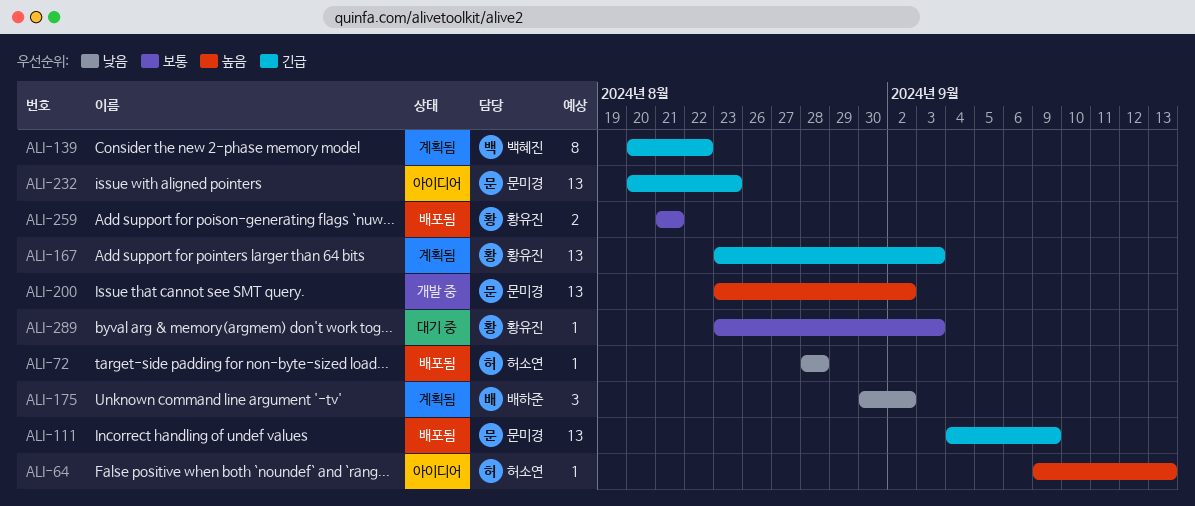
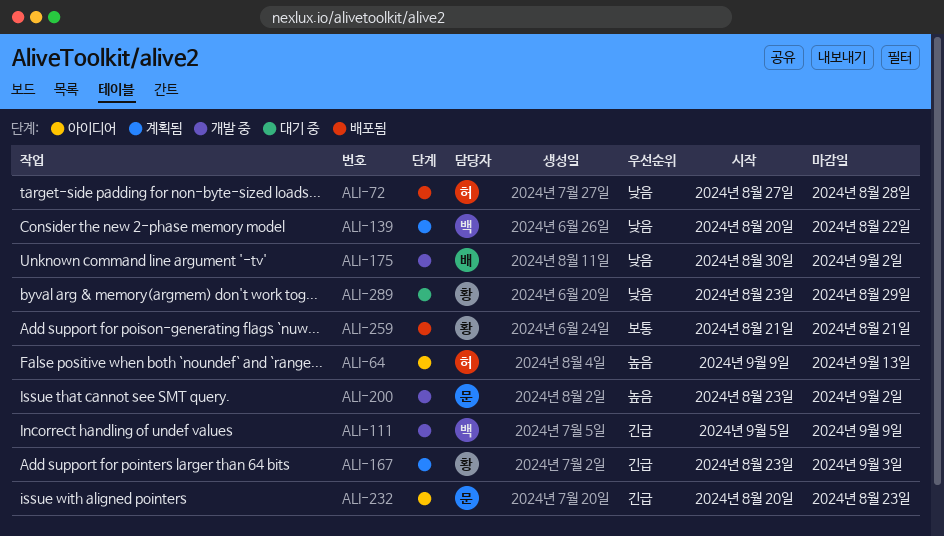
ALI-72, start: Aug 28 -> Aug 27
ALI-111, status: 배포됨 -> 개발 중
ALI-111, owner: 문미경 -> 백혜진
ALI-111, start: Sep 4 -> Sep 5
ALI-139, priority: 긴급 -> 낮음
ALI-175, status: 계획됨 -> 개발 중
ALI-289, priority: 보통 -> 낮음
ALI-289, due: Sep 3 -> Aug 29

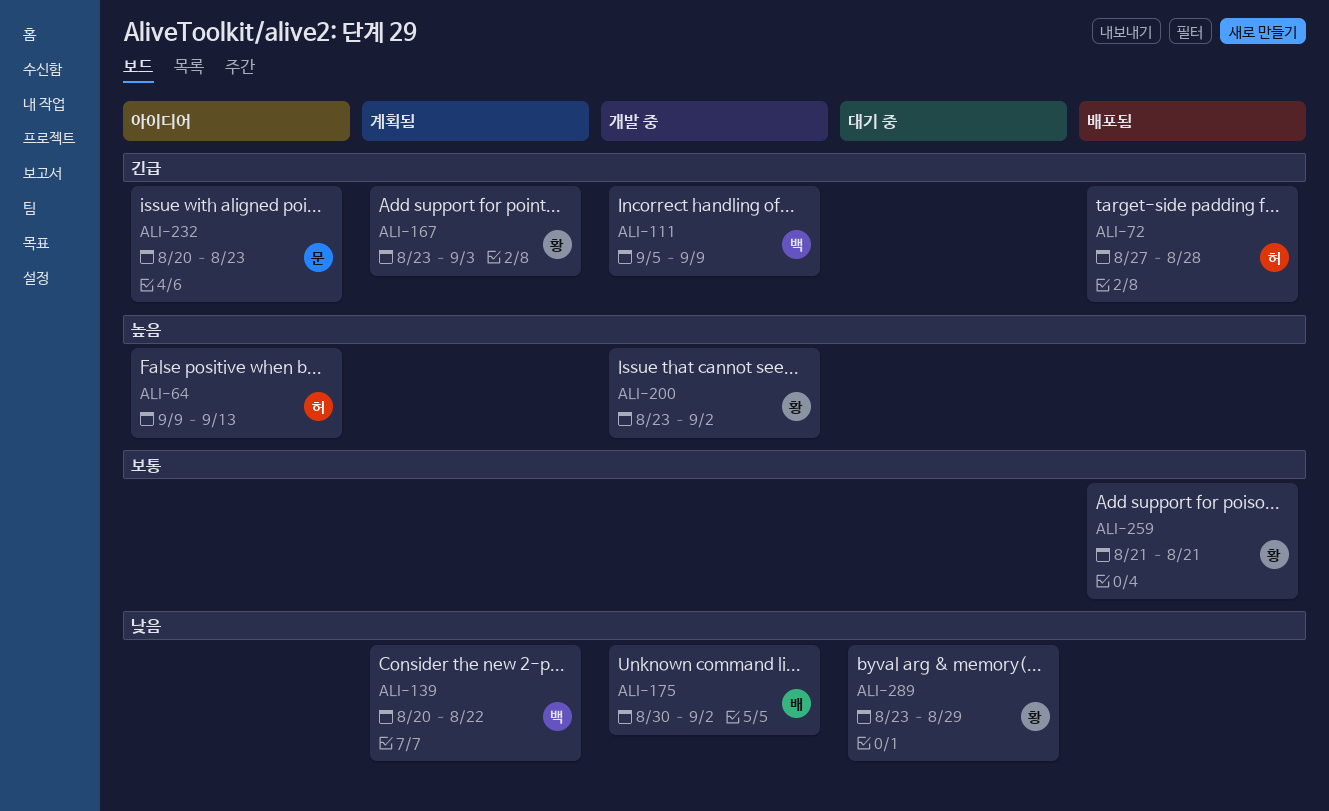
ALI-72, priority: 낮음 -> 긴급
ALI-200, owner: 문 -> 황

